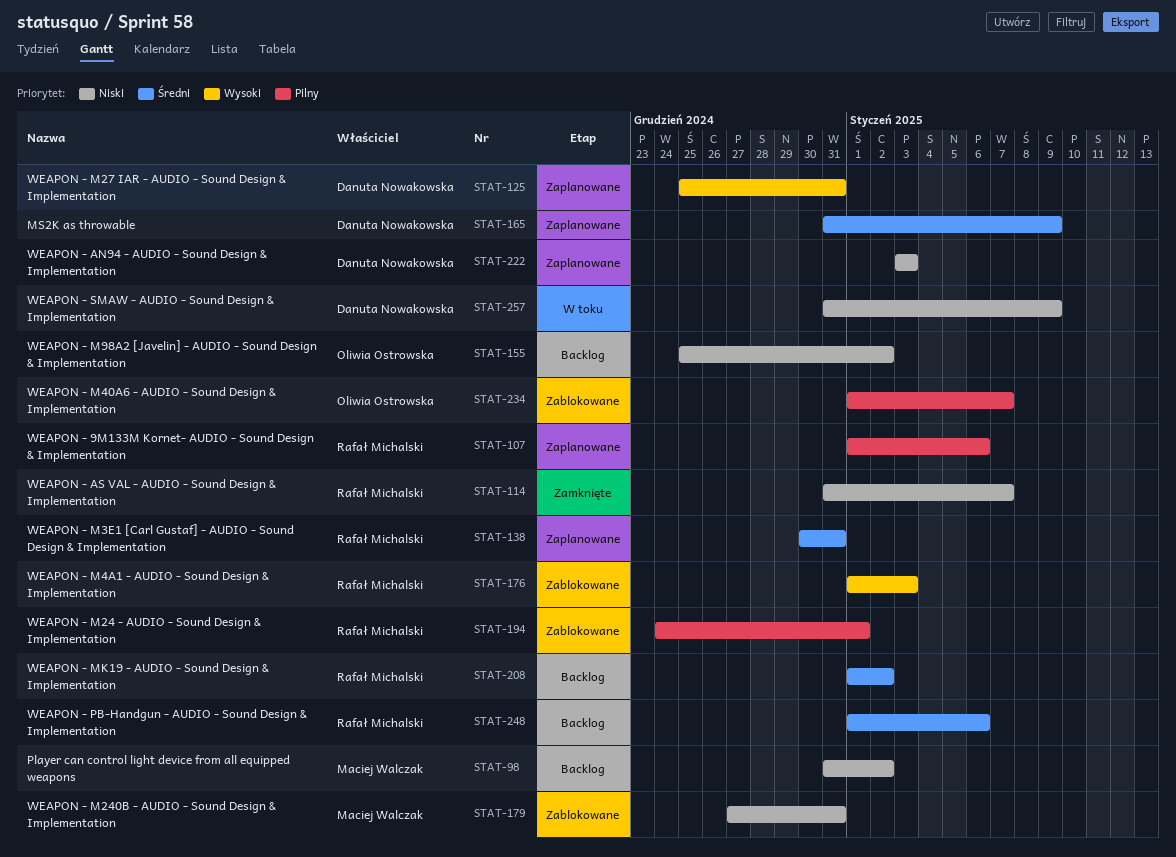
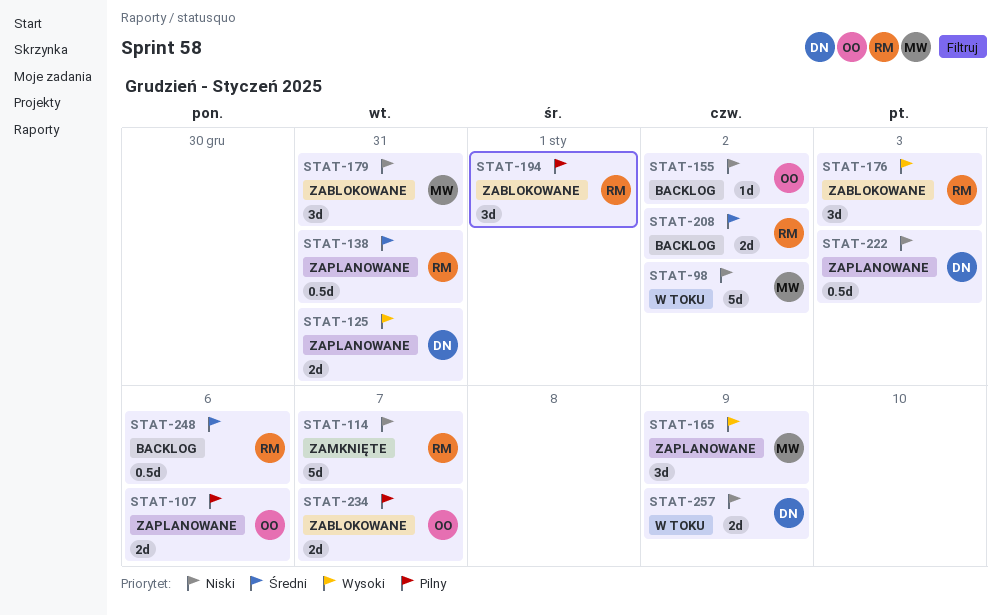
STAT-98, status: Backlog -> W toku
STAT-107, owner: Rafał Michalski -> Oliwia Ostrowska
STAT-165, owner: Danuta Nowakowska -> Maciej Walczak
STAT-165, priority: Średni -> Wysoki

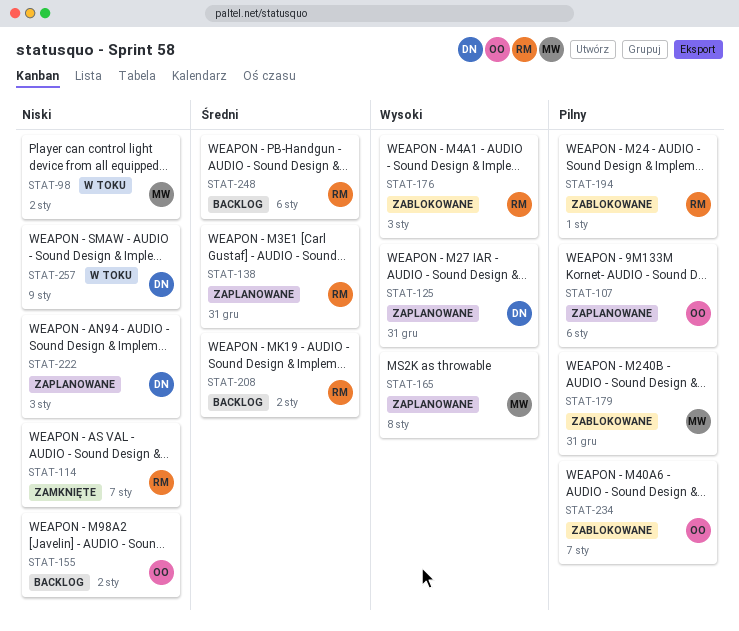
STAT-165, due: Jan 9 -> Jan 8
STAT-179, priority: Niski -> Pilny

